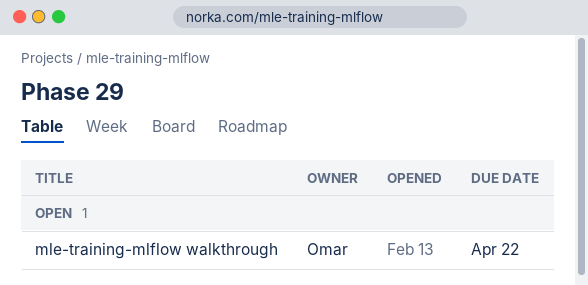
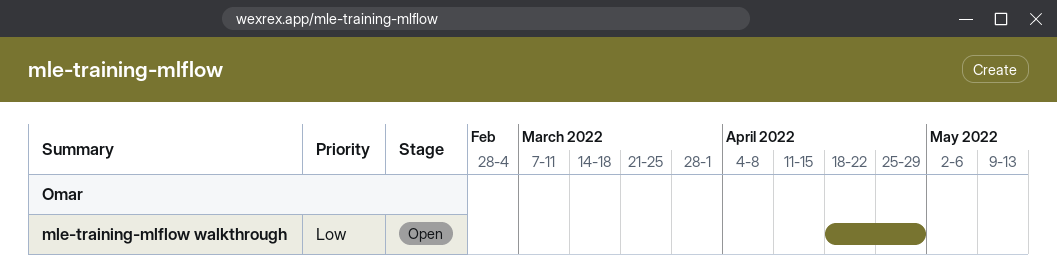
mle-training-mlflow walkthrough, due: Apr 22 -> Apr 29

